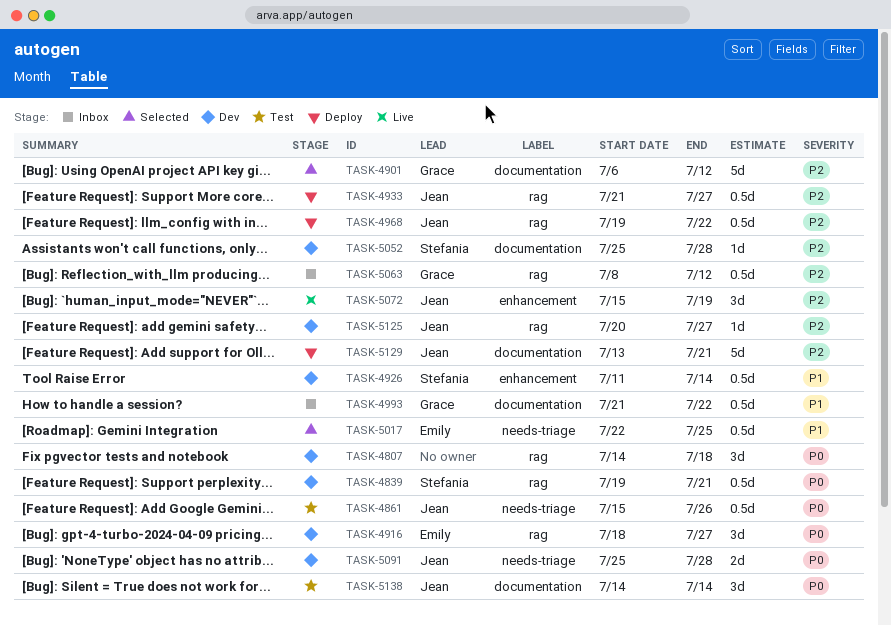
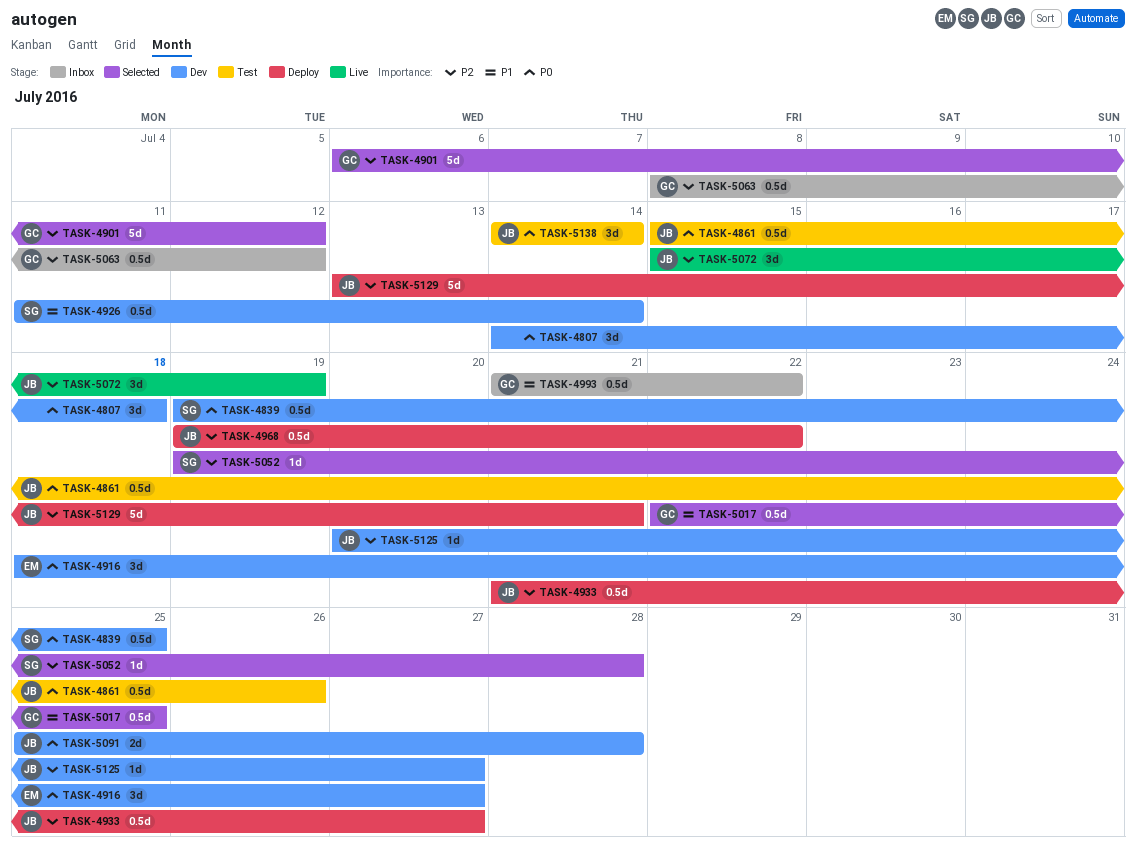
TASK-4839, due: Jul 21 -> Jul 25
TASK-5017, owner: Emily -> Grace
TASK-5052, status: Dev -> Selected
TASK-5052, start: Jul 25 -> Jul 19

